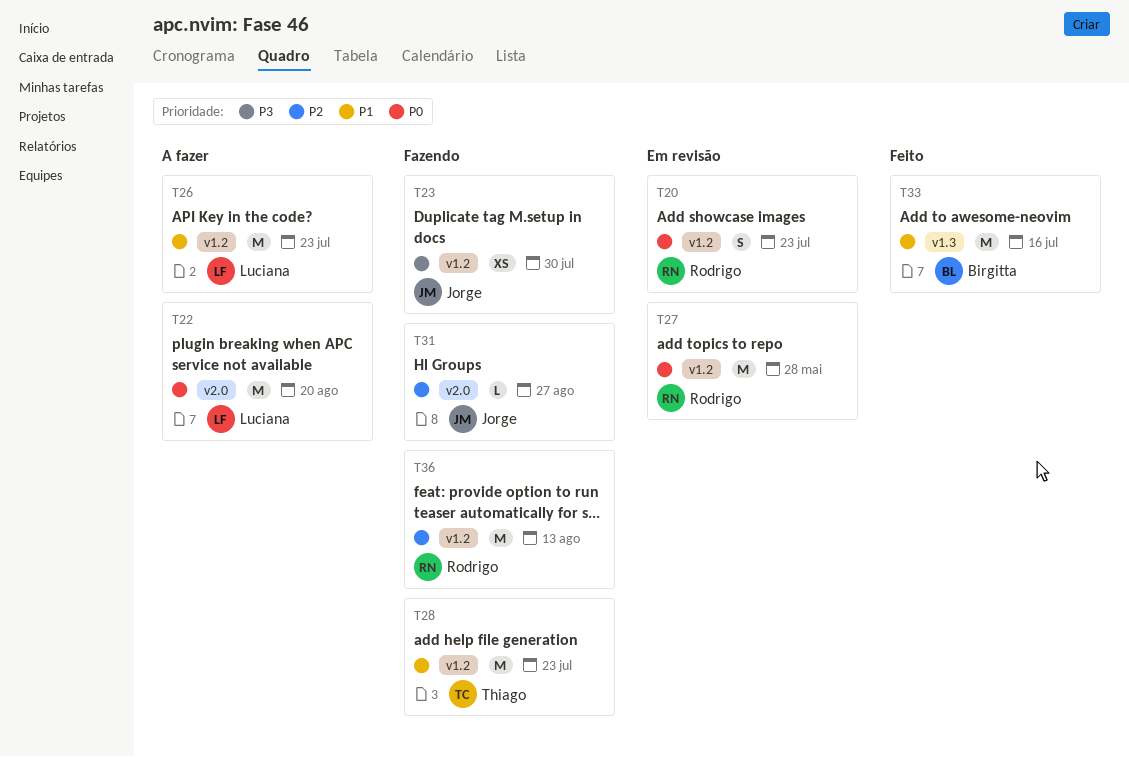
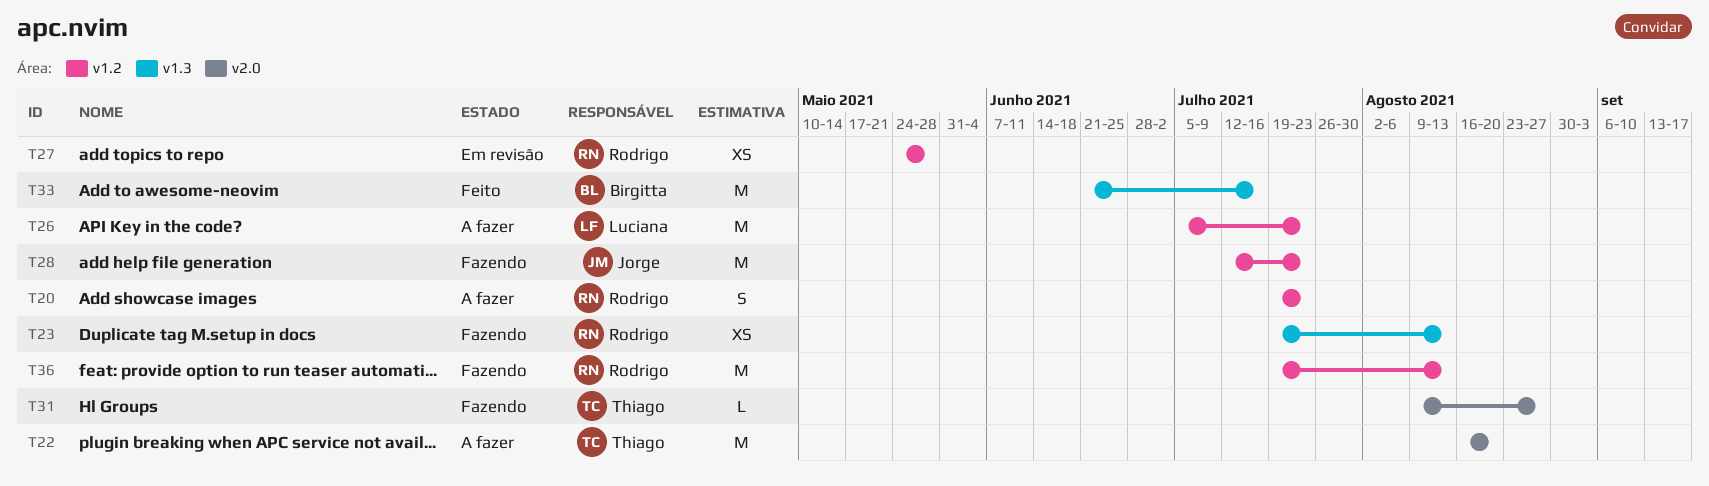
T20, status: Em revisão -> A fazer
T22, owner: Luciana -> Thiago
T23, owner: Jorge -> Rodrigo
T23, label: v1.2 -> v1.3
T23, due: Jul 30 -> Aug 13
T27, estimate: M -> XS
T28, owner: Thiago -> Jorge
T31, owner: Jorge -> Thiago

